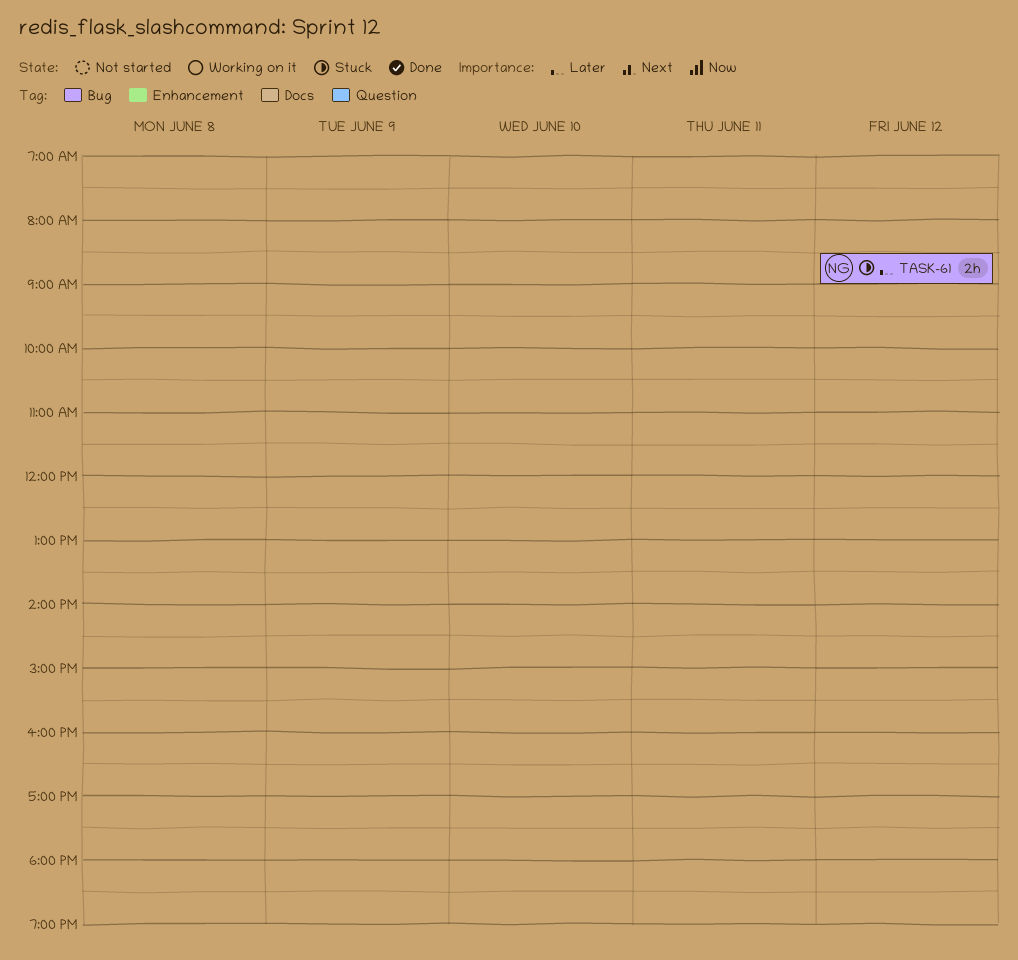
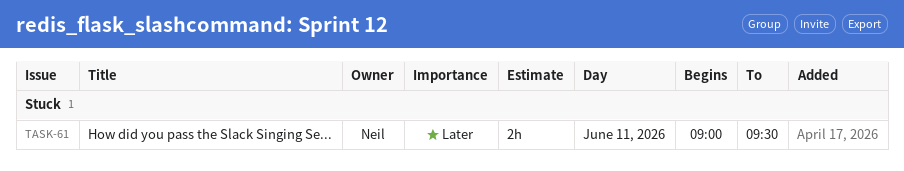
TASK-61, day: Jun 12 -> Jun 11
TASK-61, begins: 08:30 -> 09:00
TASK-61, ends: 09:00 -> 09:30

